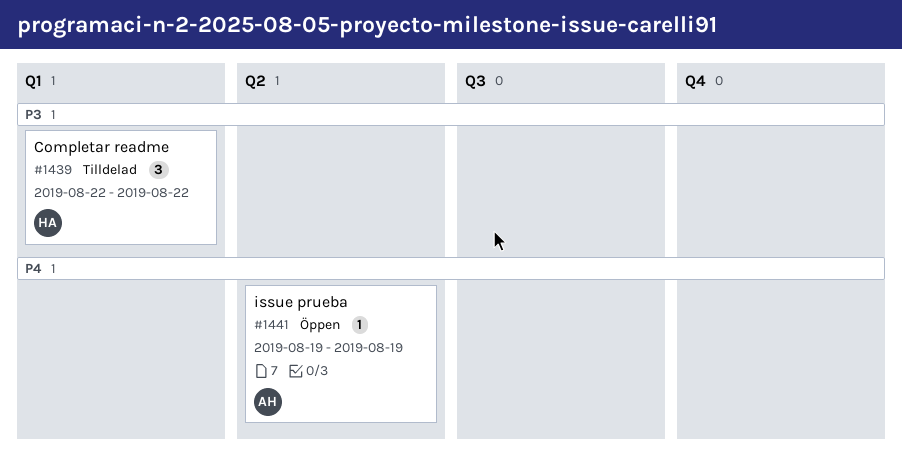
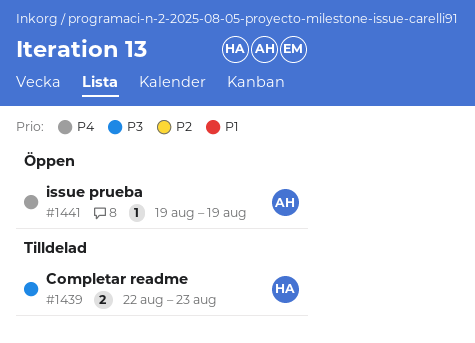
#1439, estimate: 3 -> 2
#1439, due: Aug 22 -> Aug 23

